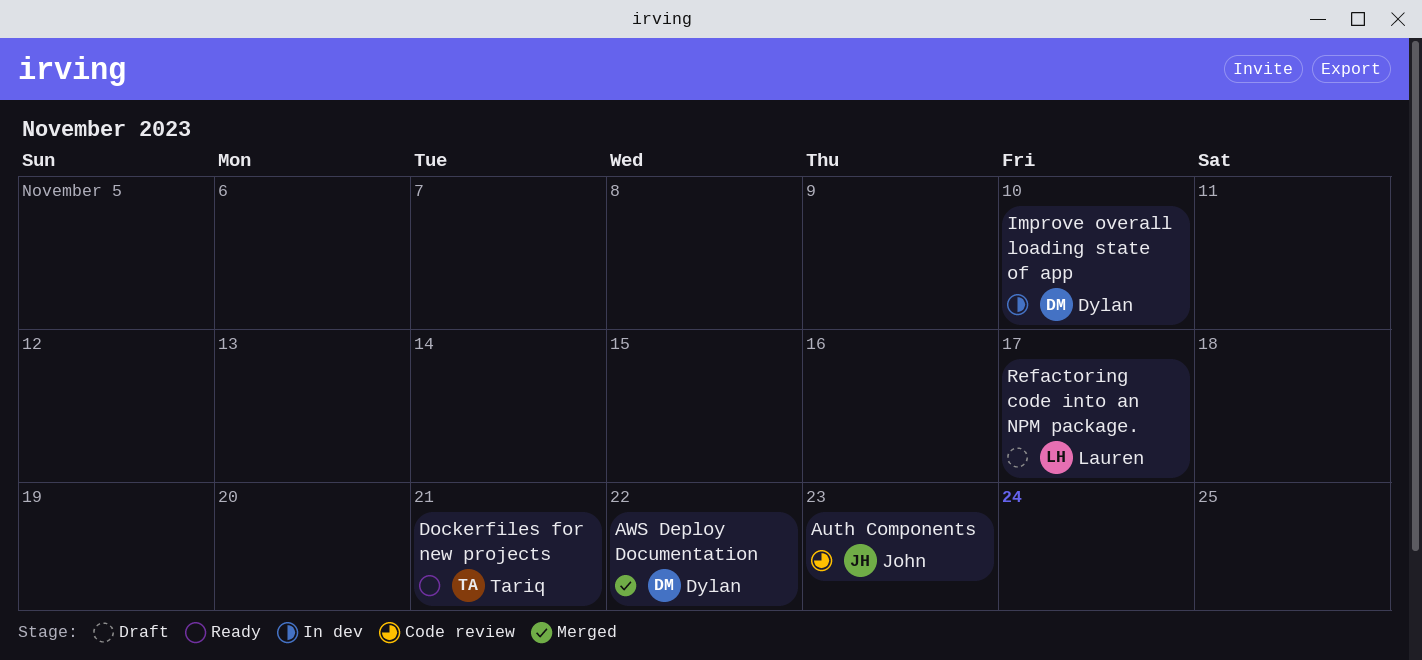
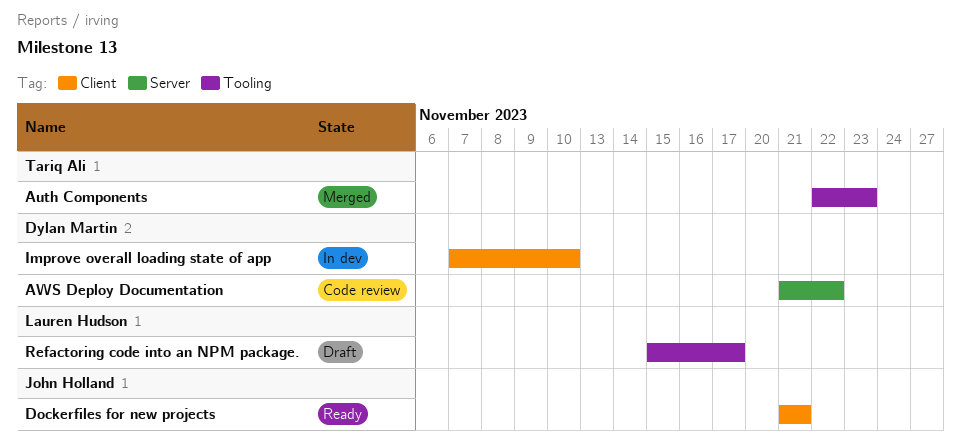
Auth Components, status: Code review -> Merged
Auth Components, owner: John Holland -> Tariq Ali
AWS Deploy Documentation, status: Merged -> Code review
Dockerfiles for new projects, owner: Tariq Ali -> John Holland

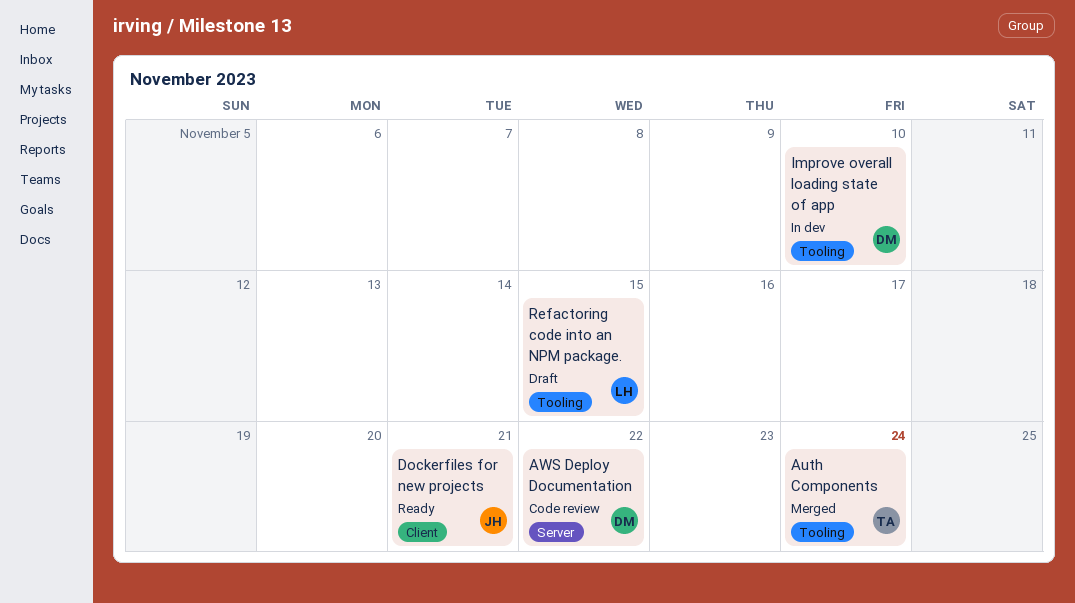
Auth Components, due: Nov 23 -> Nov 24
Improve overall loading state of app, label: Client -> Tooling
Refactoring code into an NPM package., due: Nov 17 -> Nov 15

